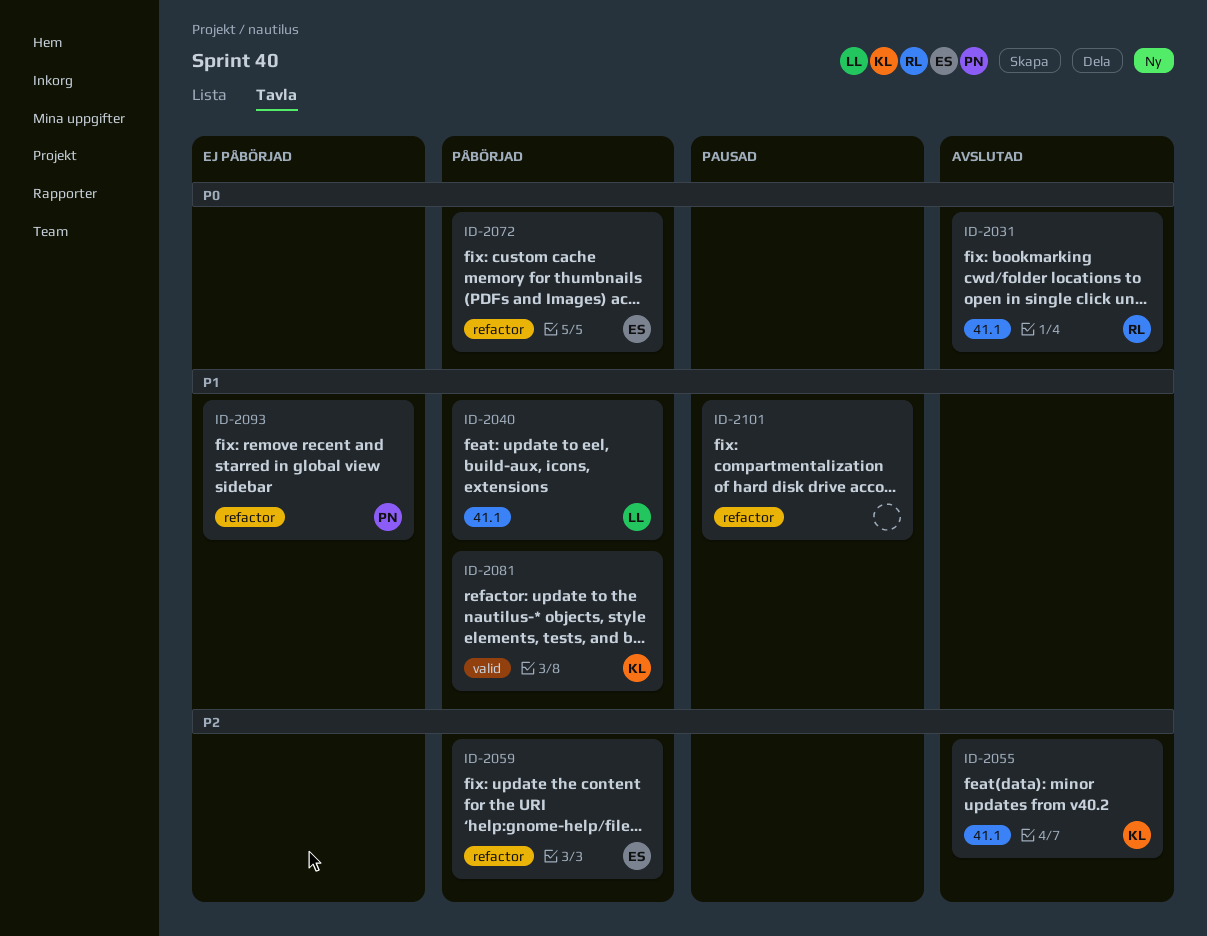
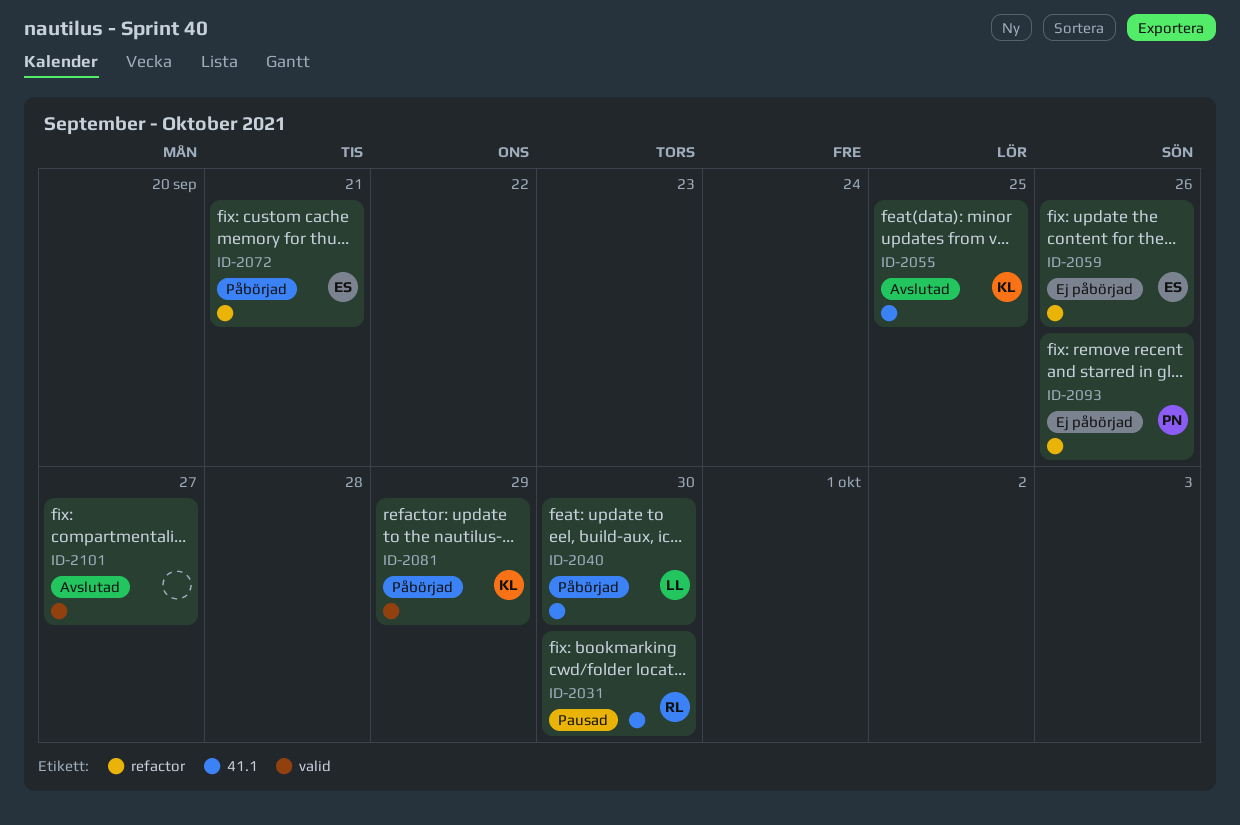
ID-2031, status: Avslutad -> Pausad
ID-2059, status: Påbörjad -> Ej påbörjad
ID-2101, status: Pausad -> Avslutad
ID-2101, label: refactor -> valid

